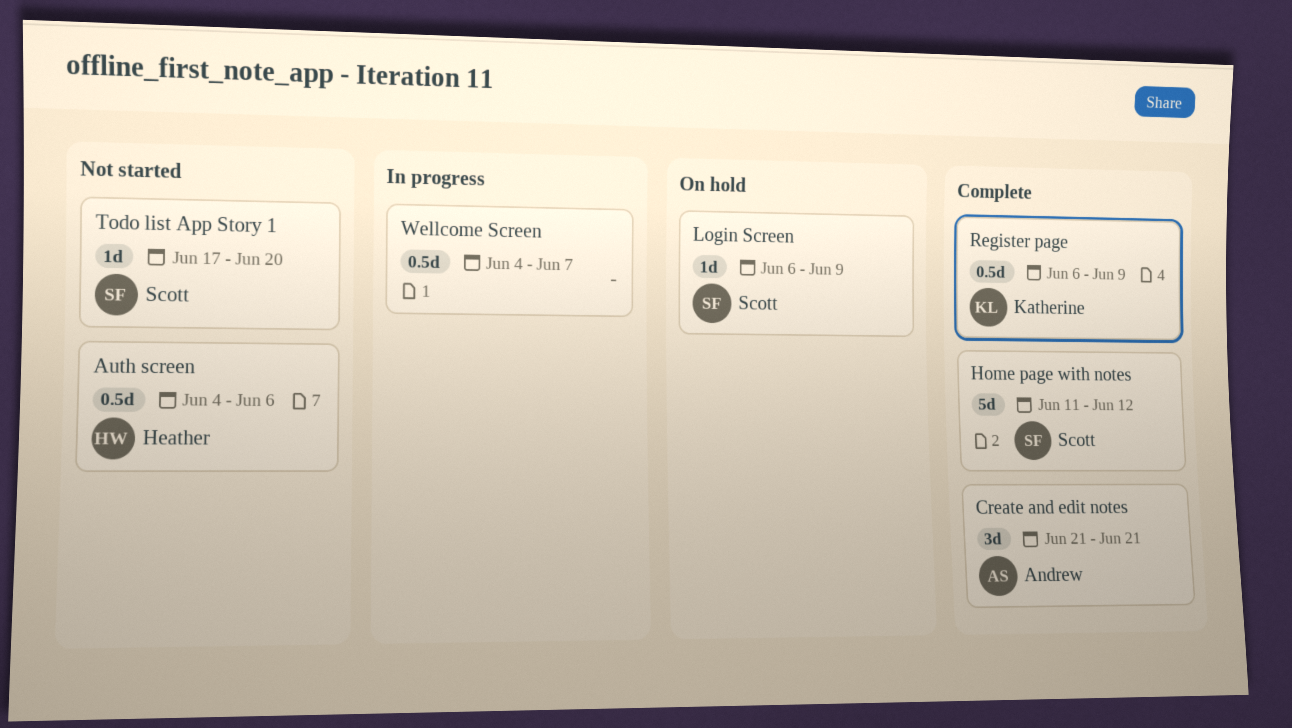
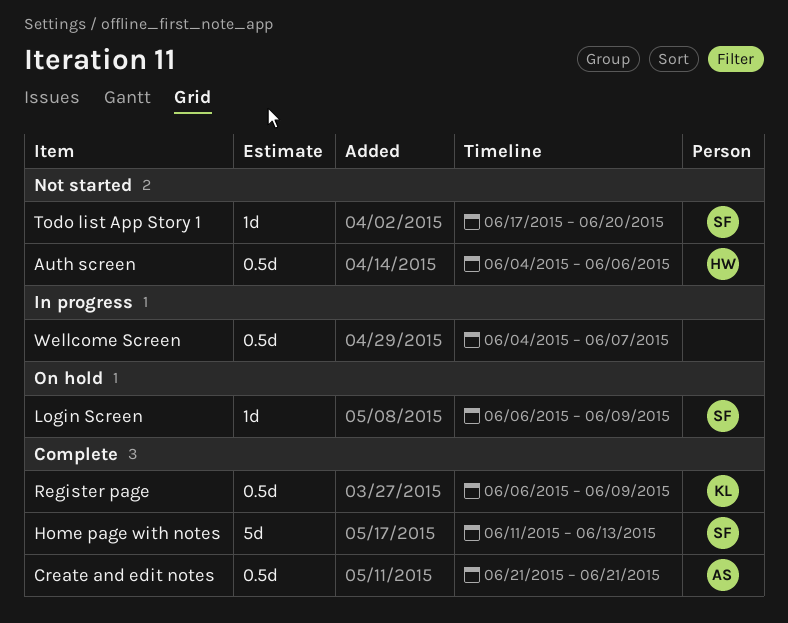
Create and edit notes, estimate: 3d -> 0.5d
Home page with notes, due: Jun 12 -> Jun 13

